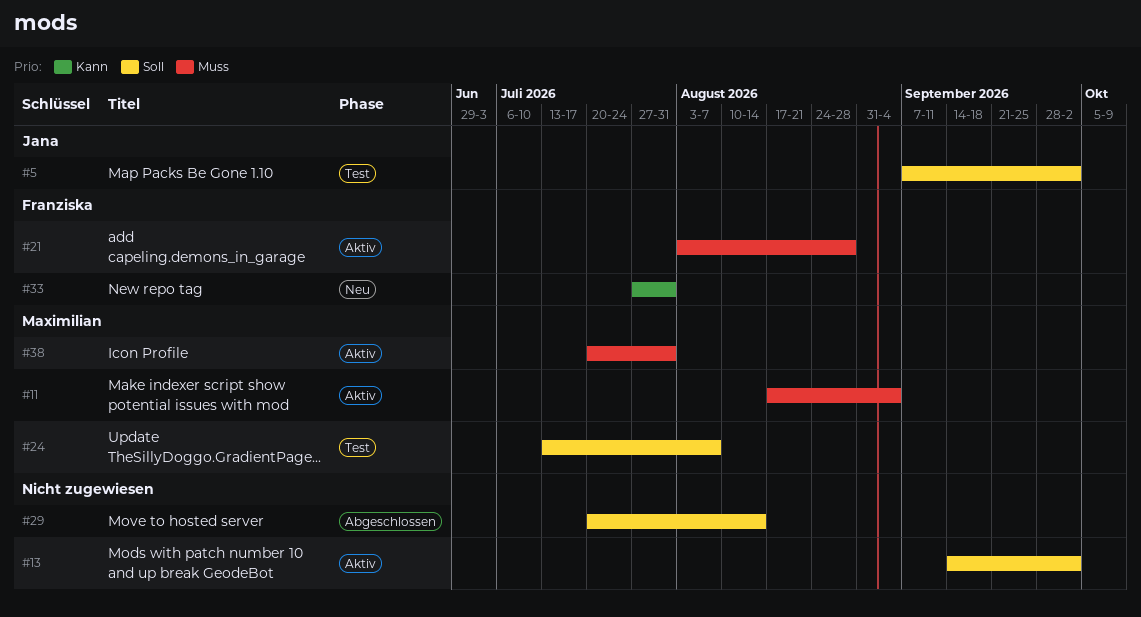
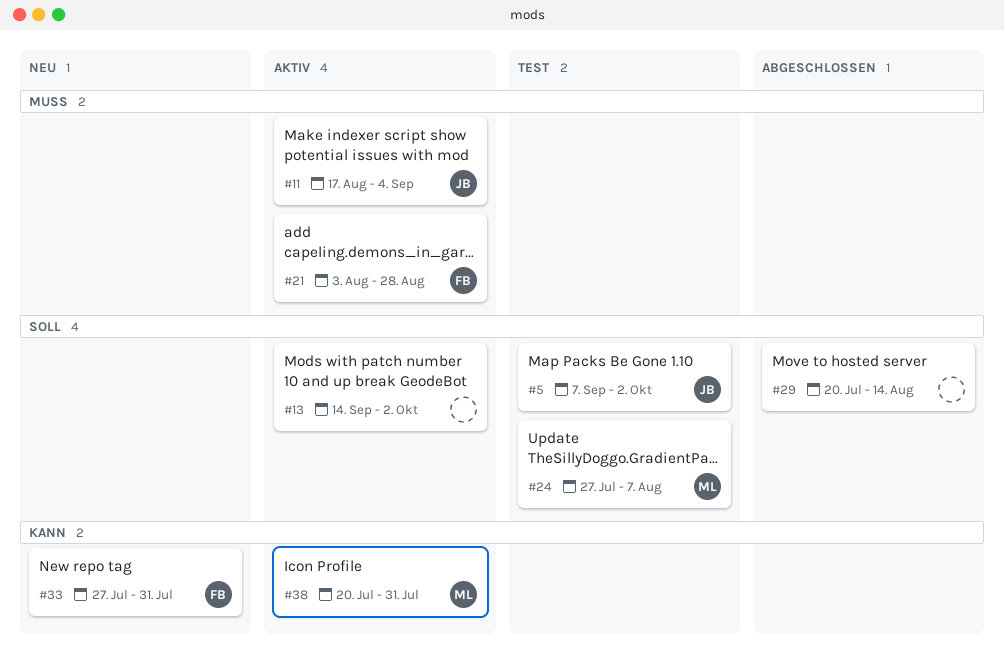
#11, owner: Maximilian -> Jana
#24, start: Jul 13 -> Jul 27
#38, priority: Muss -> Kann

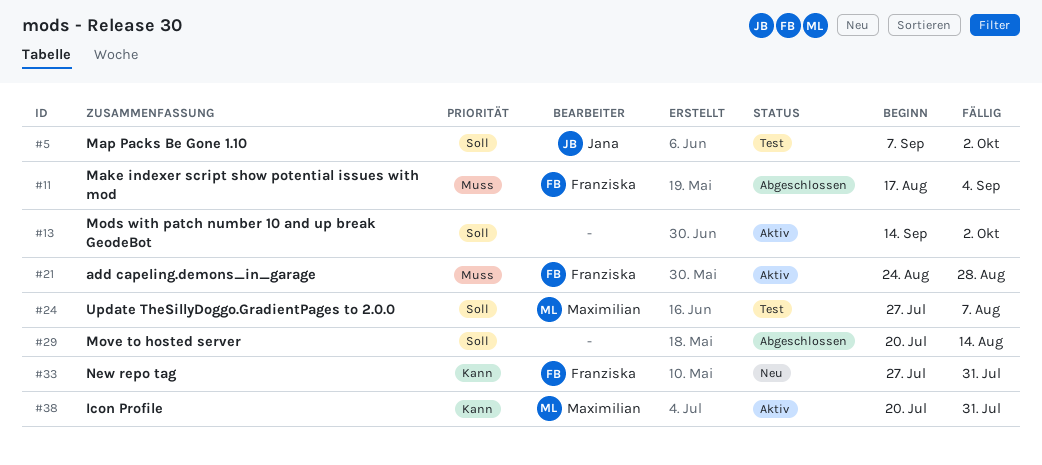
#11, status: Aktiv -> Abgeschlossen
#11, owner: Jana -> Franziska
#21, start: Aug 3 -> Aug 24

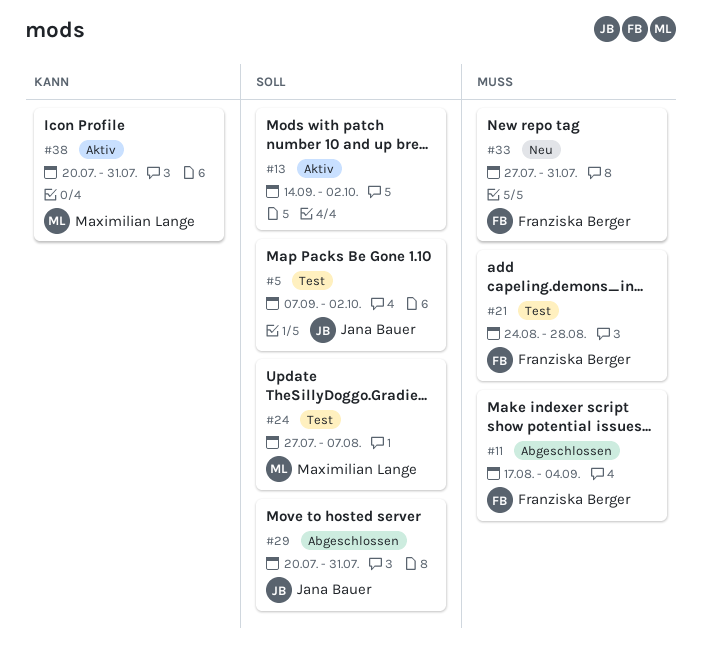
#21, status: Aktiv -> Test
#29, owner: none -> Jana Bauer
#29, due: Aug 14 -> Jul 31
#33, priority: Kann -> Muss

